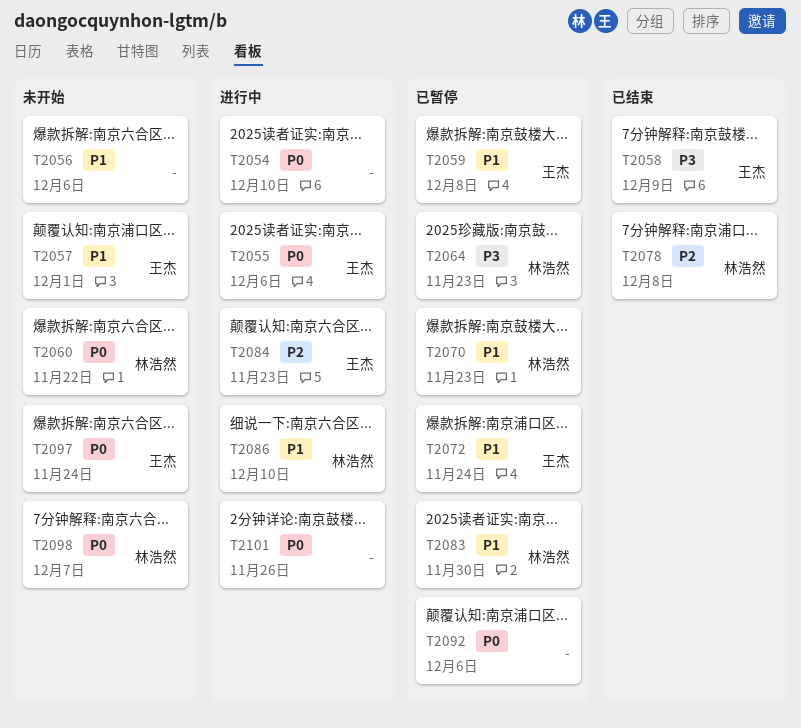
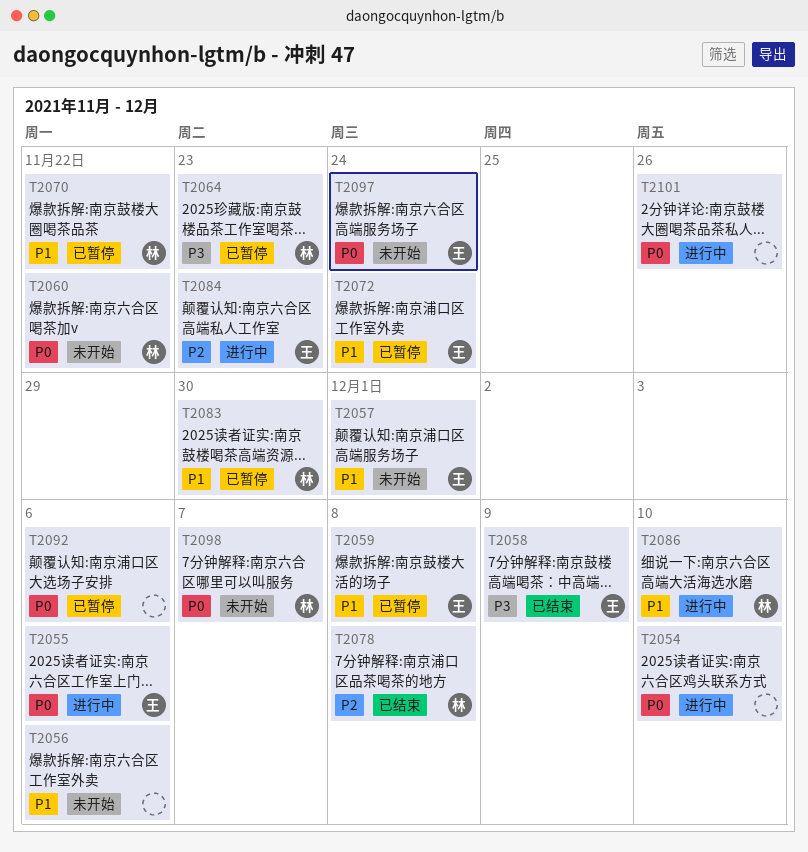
T2070, due: Nov 23 -> Nov 22

